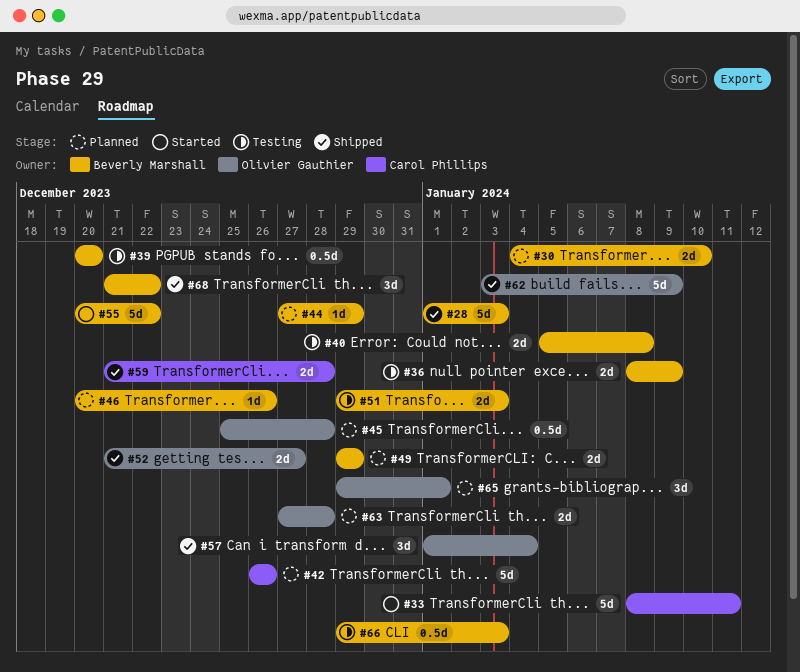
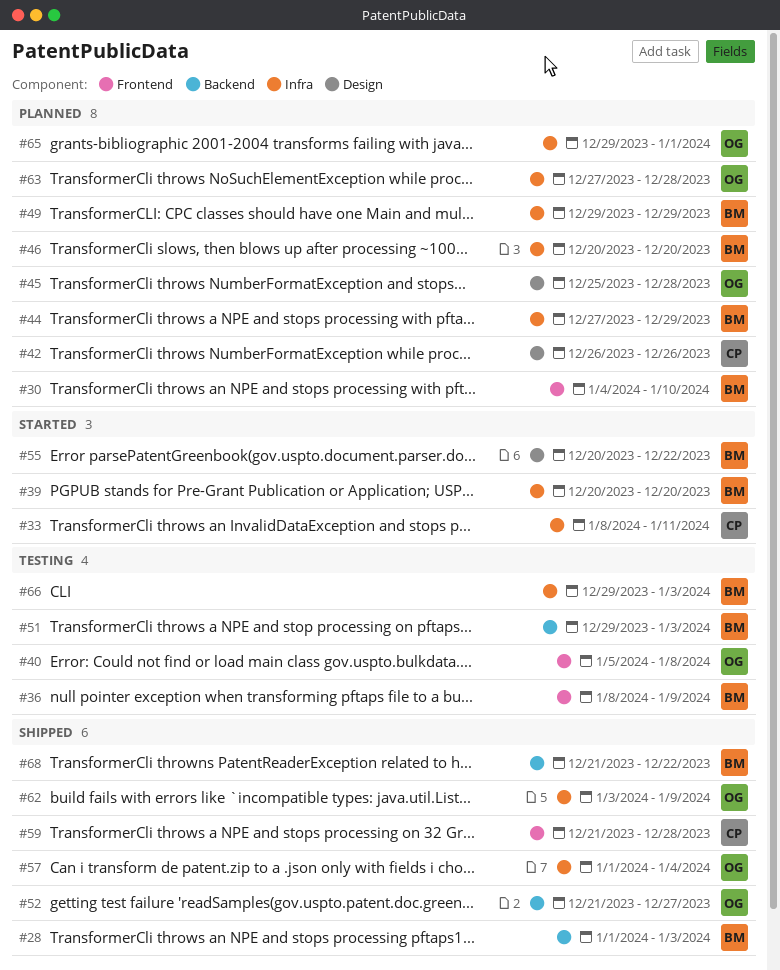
#39, status: Testing -> Started
#40, owner: Beverly Marshall -> Olivier Gauthier
#46, due: Dec 26 -> Dec 20

